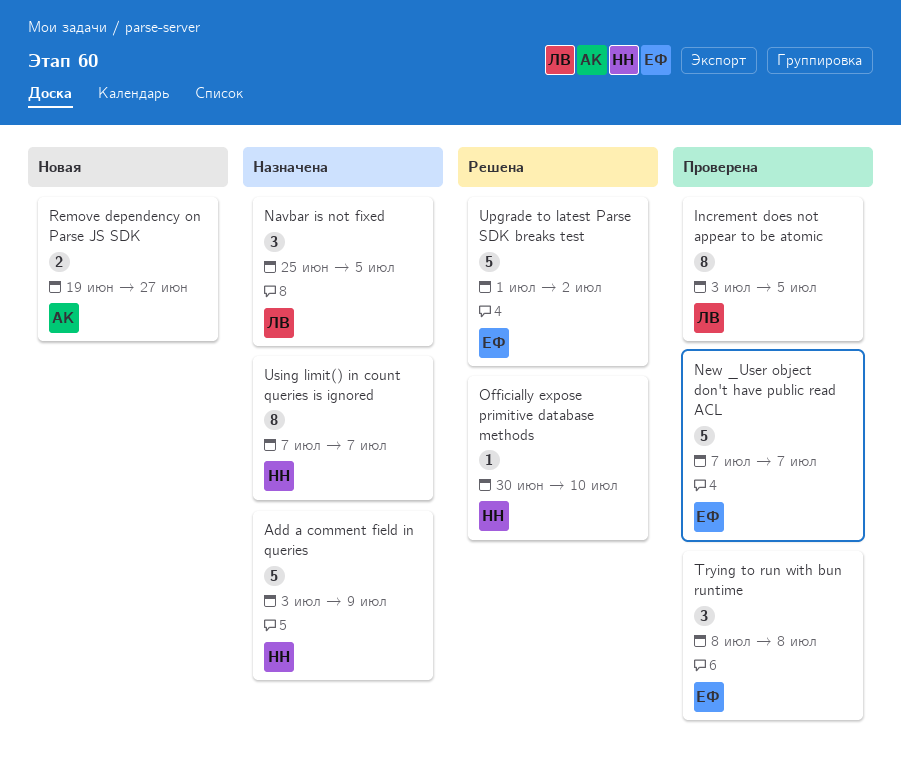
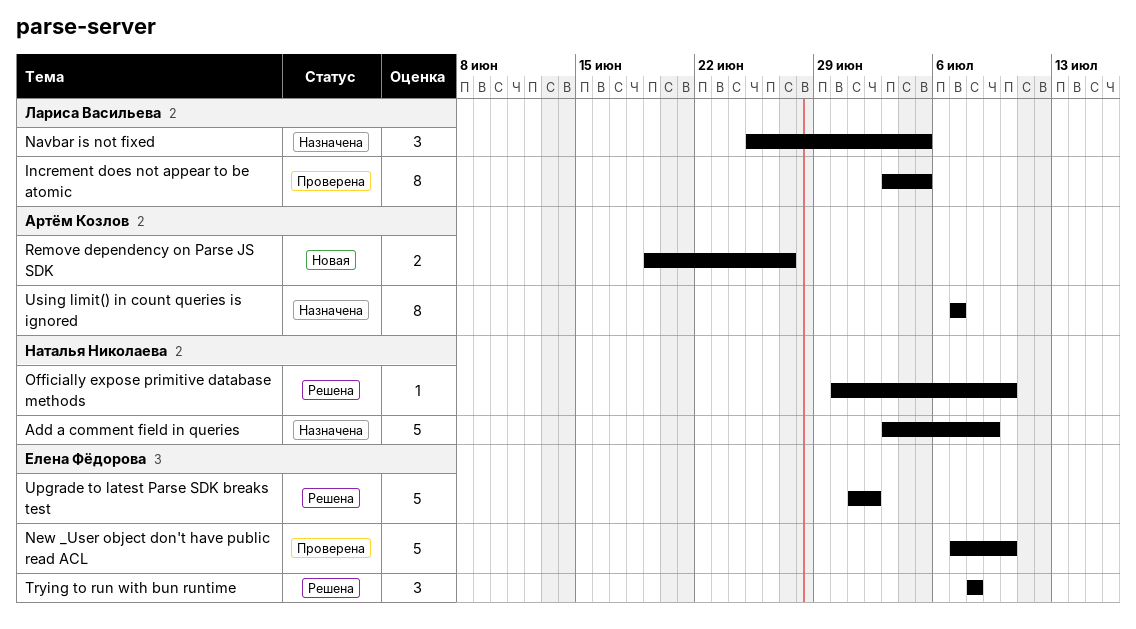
New _User object don't have public read ACL, due: Jul 7 -> Jul 10
Trying to run with bun runtime, status: Проверена -> Решена
Using limit() in count queries is ignored, owner: Наталья Николаева -> Артём Козлов

